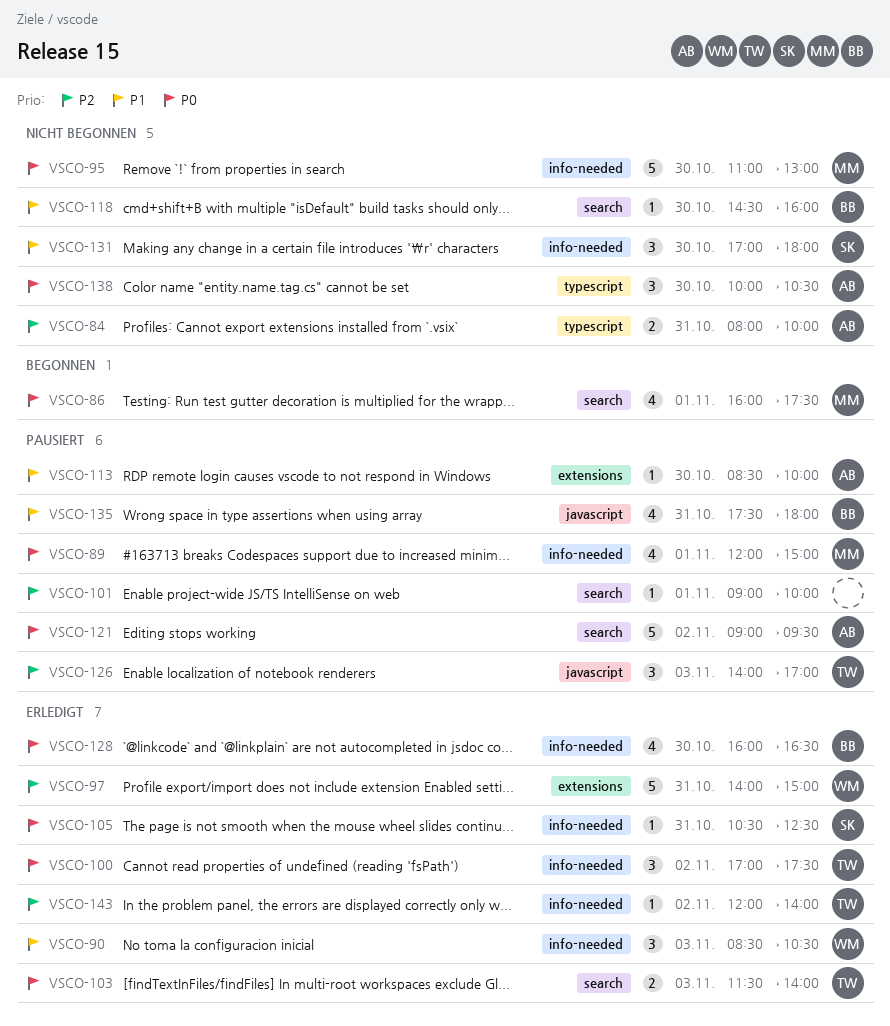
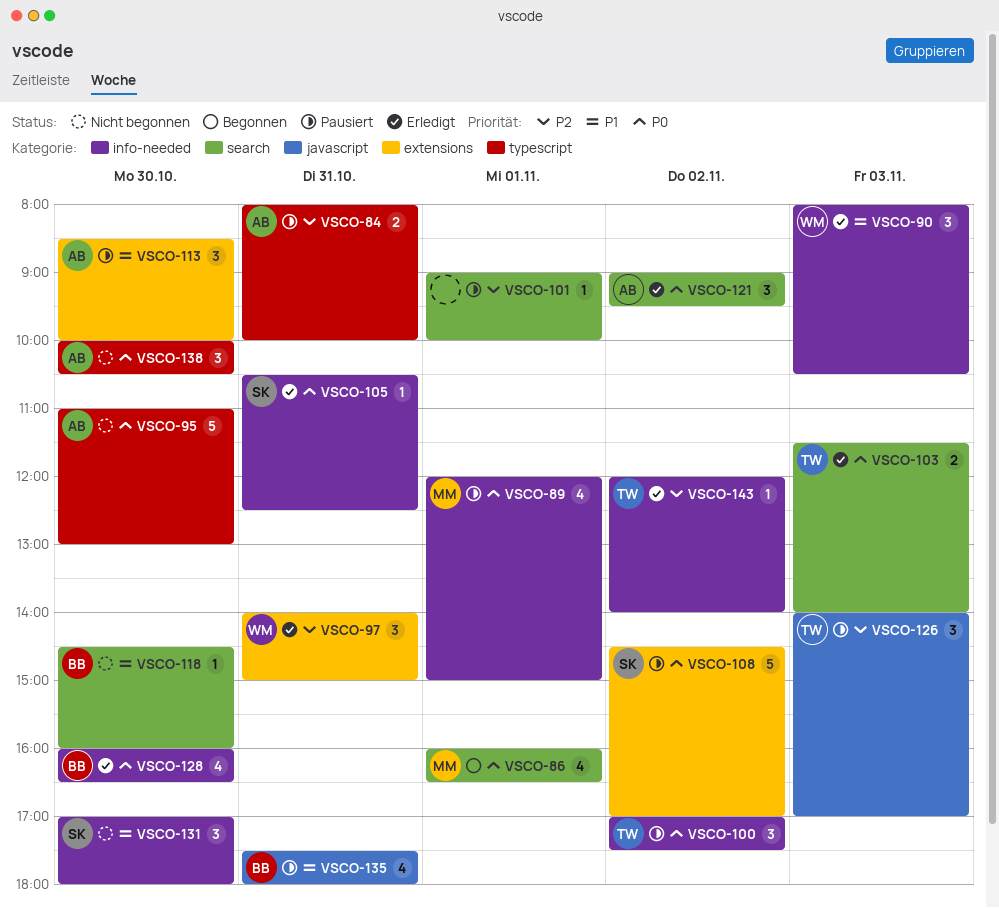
VSCO-84, status: Nicht begonnen -> Pausiert
VSCO-86, ends: 17:30 -> 16:30
VSCO-90, begins: 08:30 -> 08:00
VSCO-95, owner: MM -> AB
VSCO-95, label: info-needed -> typescript
VSCO-97, estimate: 5 -> 3
VSCO-100, status: Erledigt -> Pausiert
VSCO-108: none -> present
VSCO-113, estimate: 1 -> 3
VSCO-121, status: Pausiert -> Erledigt
VSCO-121, estimate: 5 -> 3

